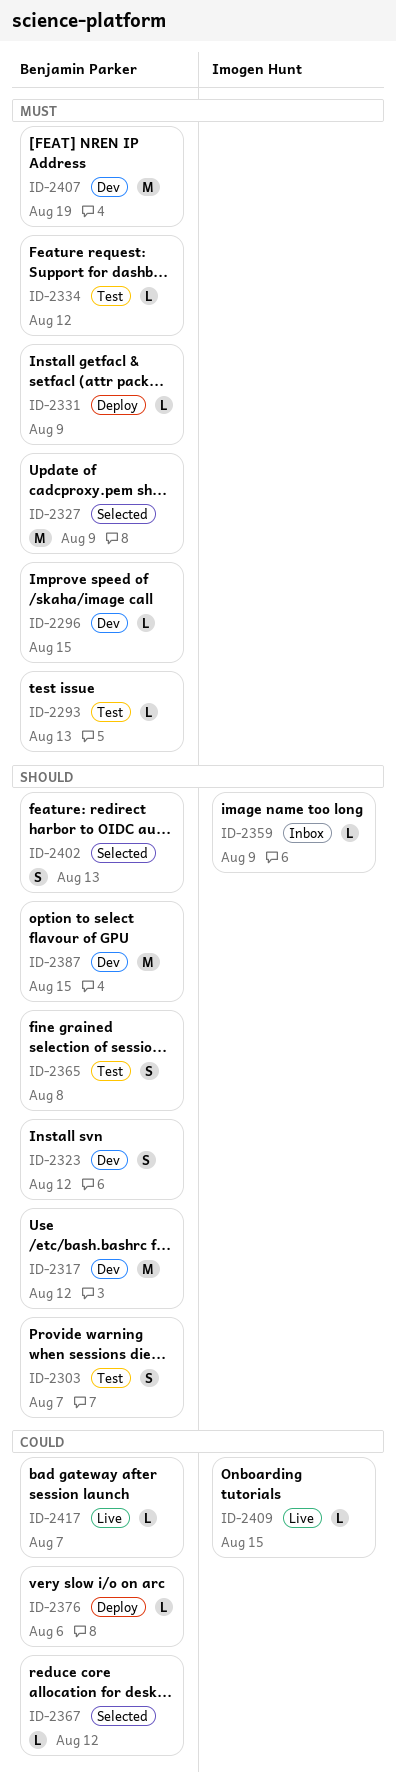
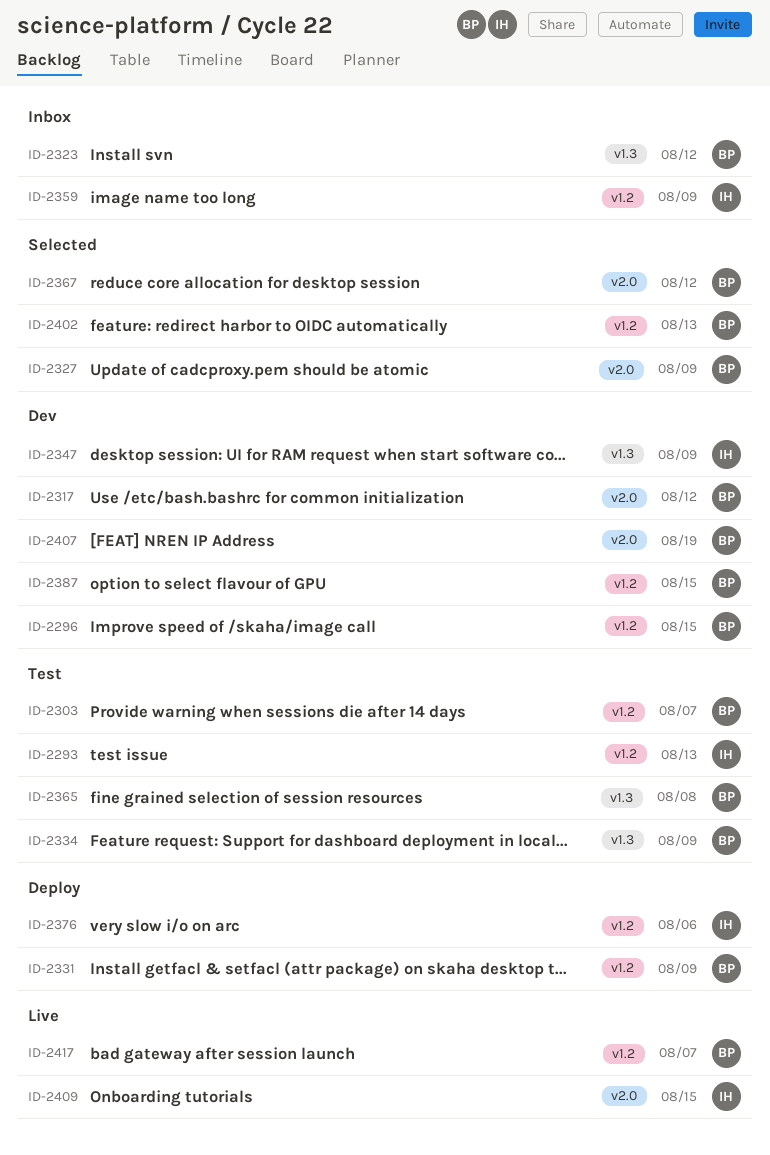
ID-2293, owner: Benjamin Parker -> Imogen Hunt
ID-2323, status: Dev -> Inbox
ID-2334, due: Aug 12 -> Aug 9
ID-2347: none -> present
ID-2376, owner: Benjamin Parker -> Imogen Hunt

